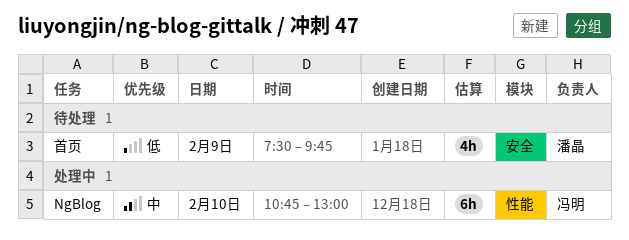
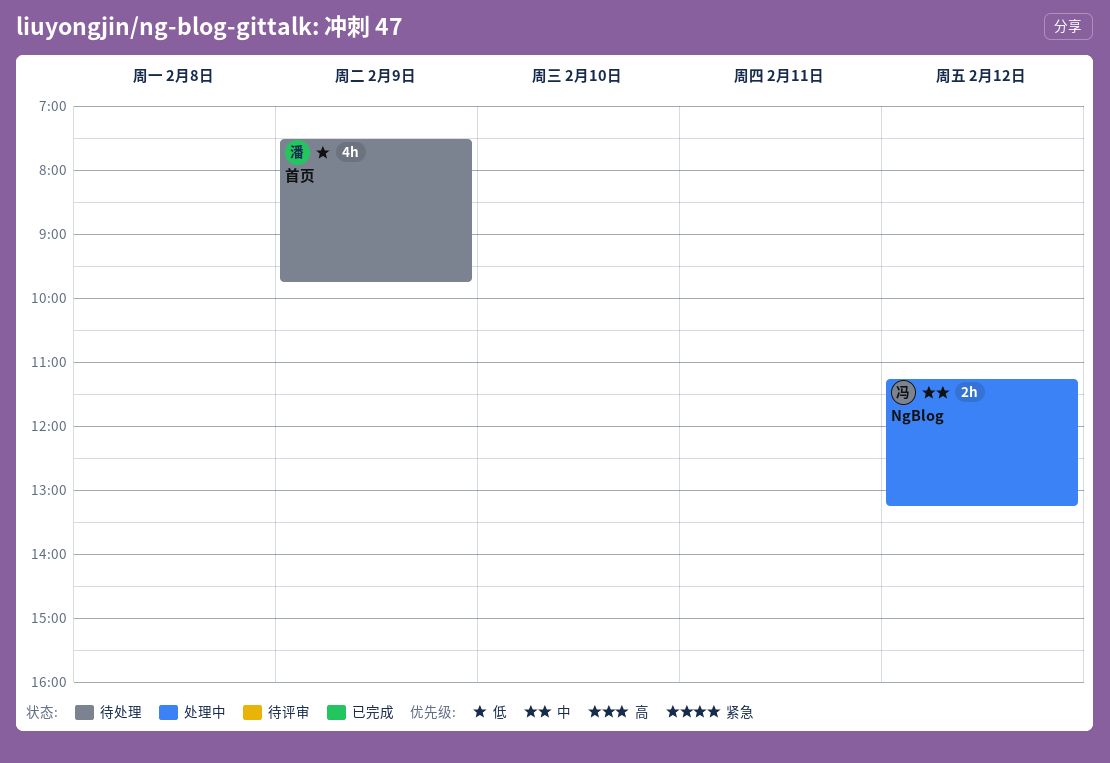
NgBlog, estimate: 6h -> 2h
NgBlog, day: Feb 10 -> Feb 12
NgBlog, begins: 10:45 -> 11:15
NgBlog, ends: 13:00 -> 13:15

